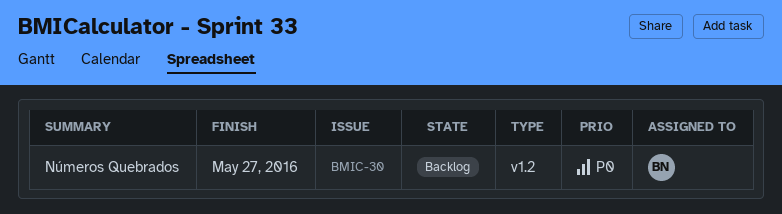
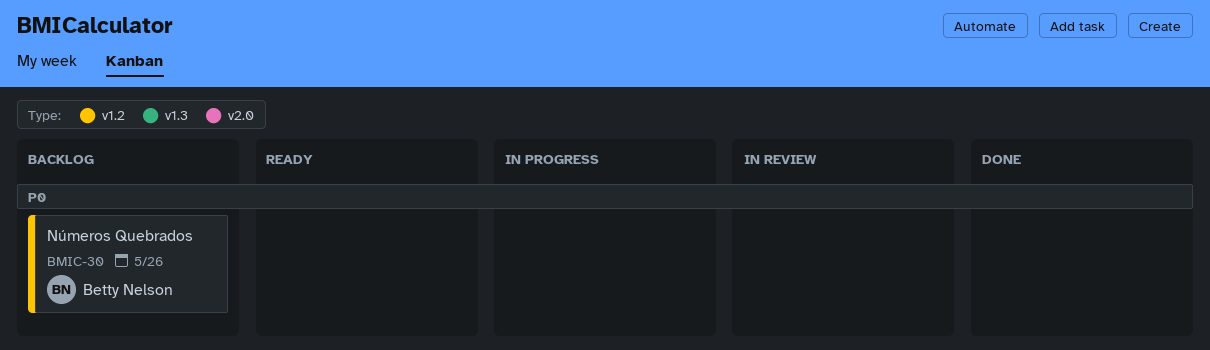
BMIC-30, due: May 27 -> May 26

